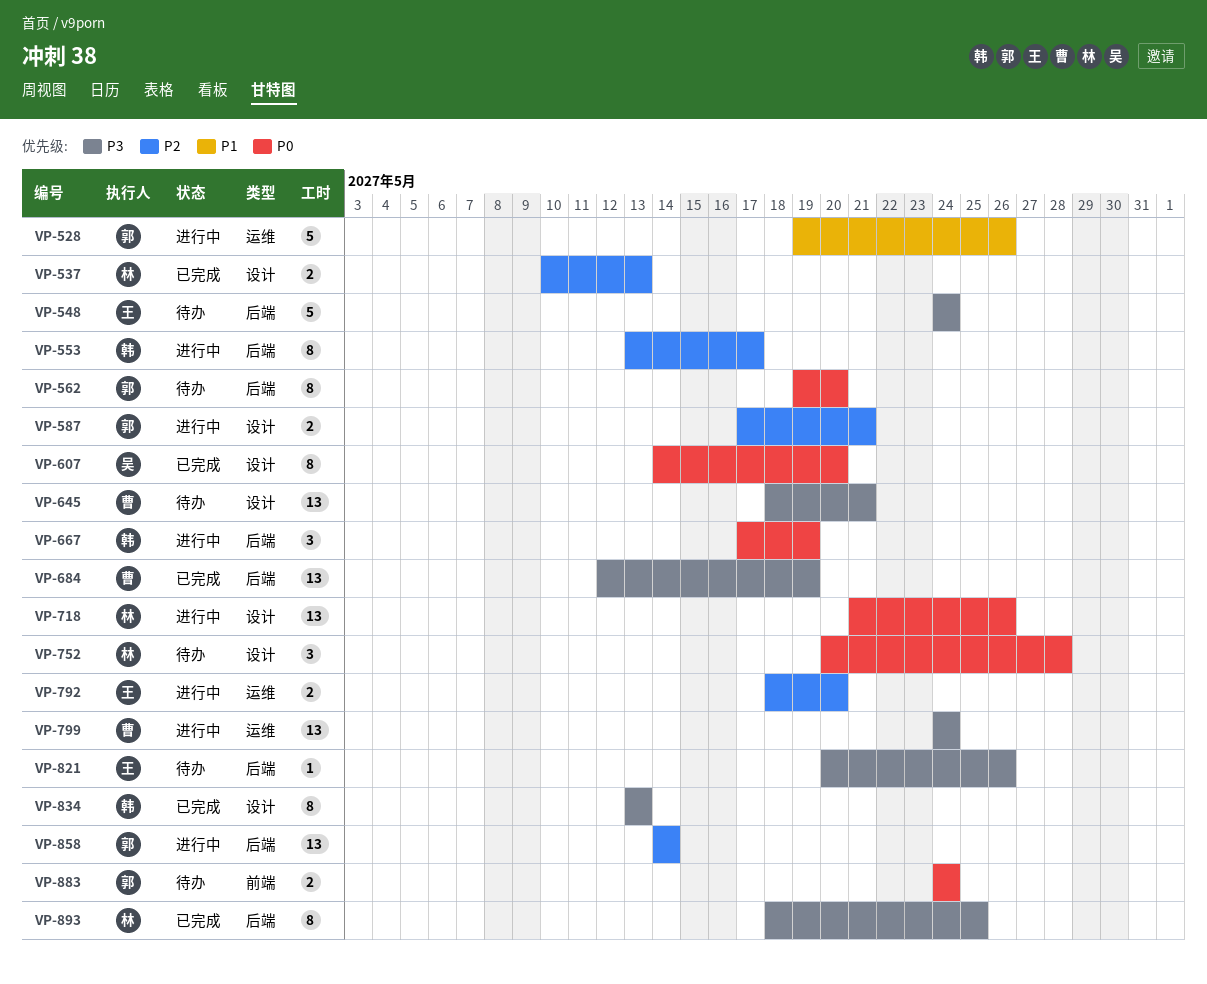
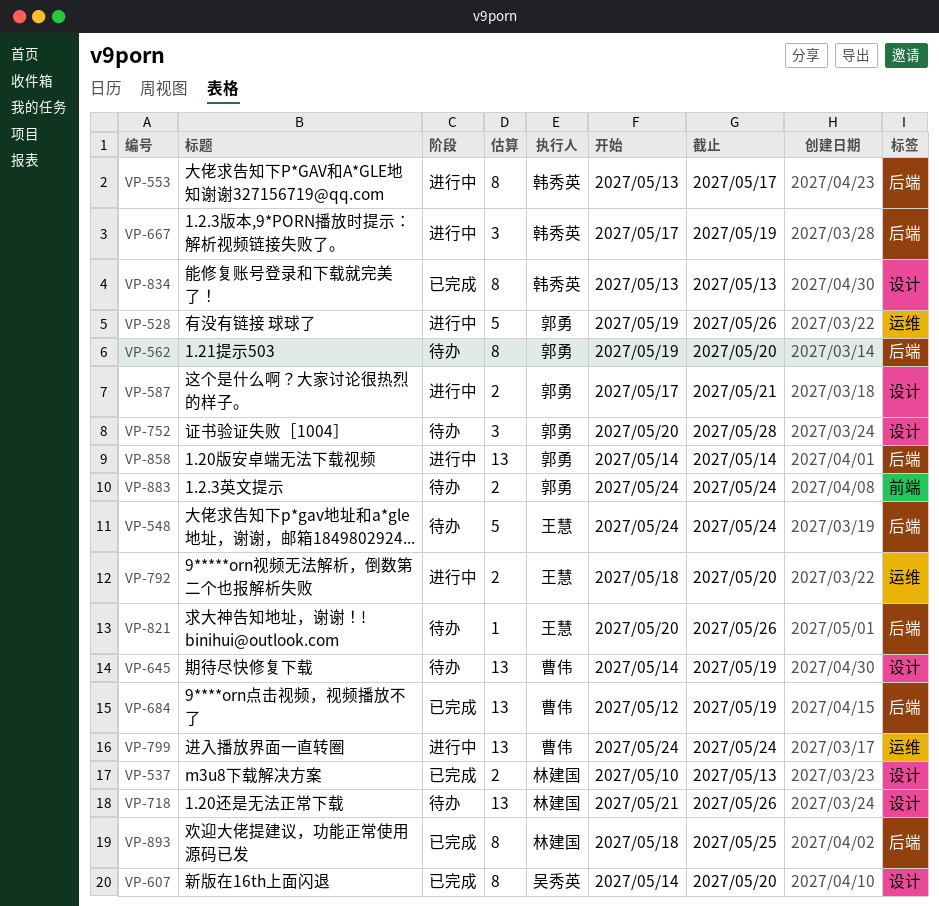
VP-645, start: May 18 -> May 14
VP-645, due: May 21 -> May 19
VP-718, status: 进行中 -> 待办
VP-752, owner: 林建国 -> 郭勇

